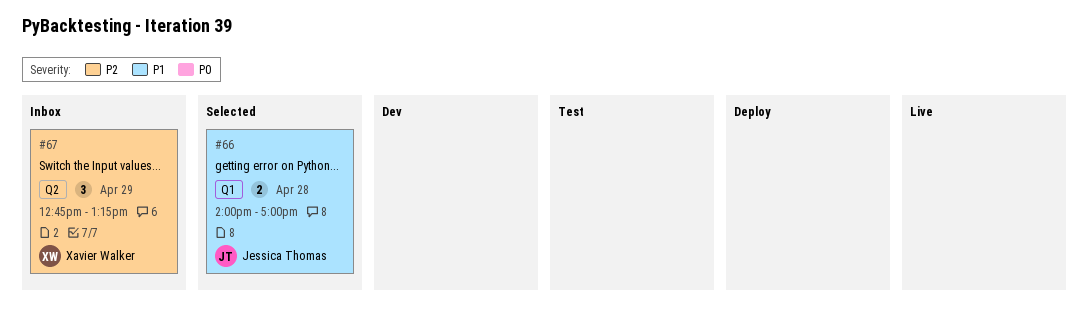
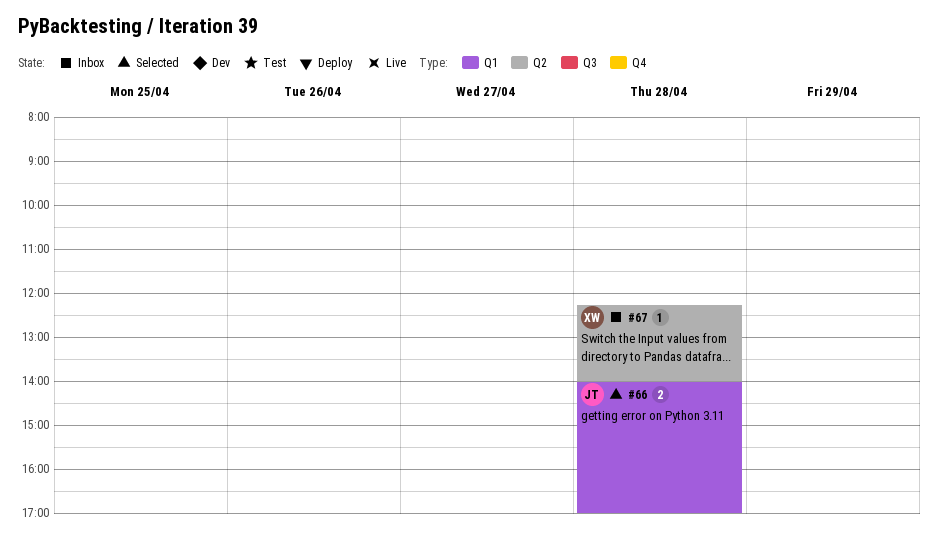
#67, estimate: 3 -> 1
#67, day: Apr 29 -> Apr 28
#67, begins: 12:45 -> 12:15
#67, ends: 13:15 -> 14:00

